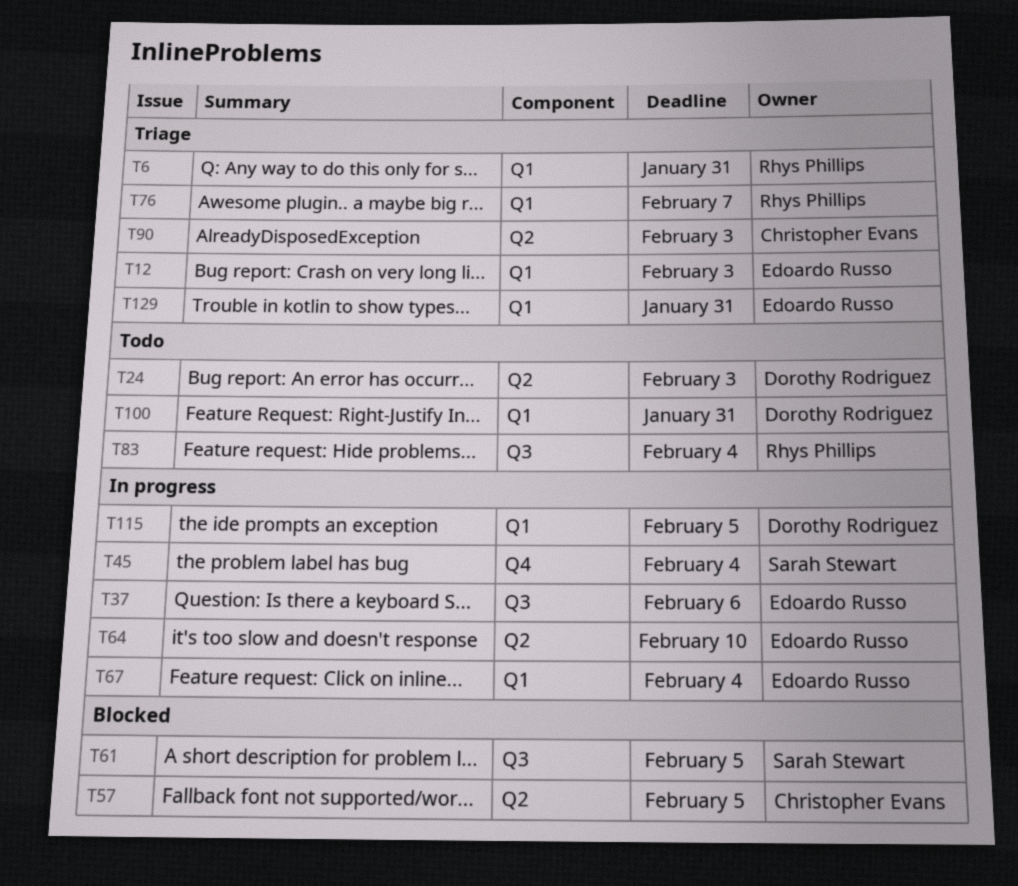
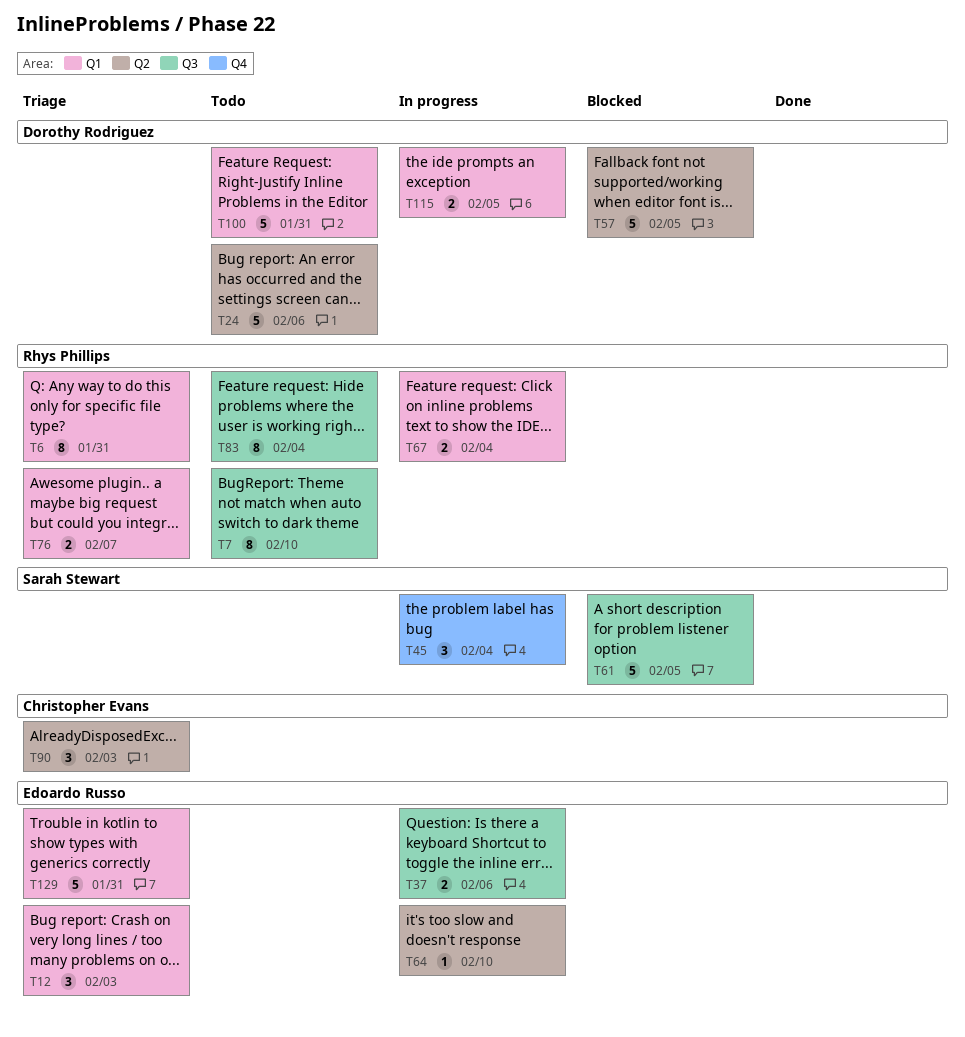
T7: none -> present
T24, due: Feb 3 -> Feb 6
T57, owner: Christopher Evans -> Dorothy Rodriguez
T67, owner: Edoardo Russo -> Rhys Phillips

